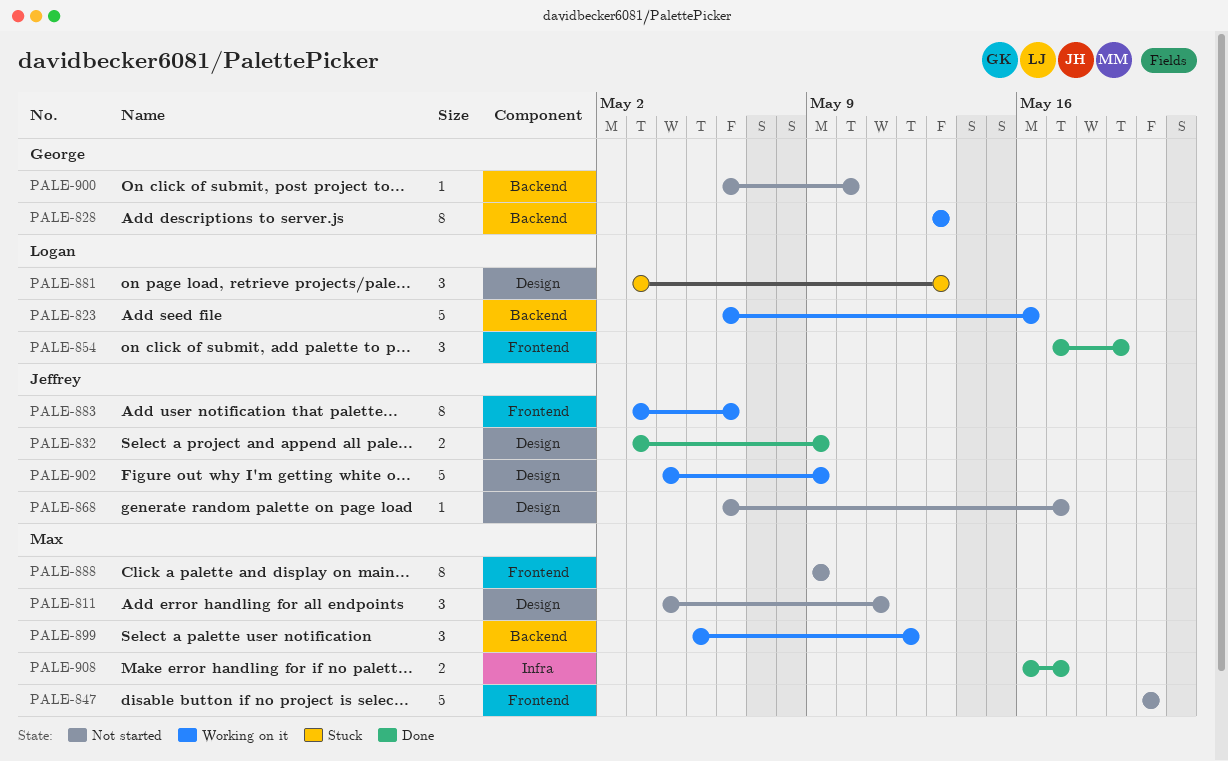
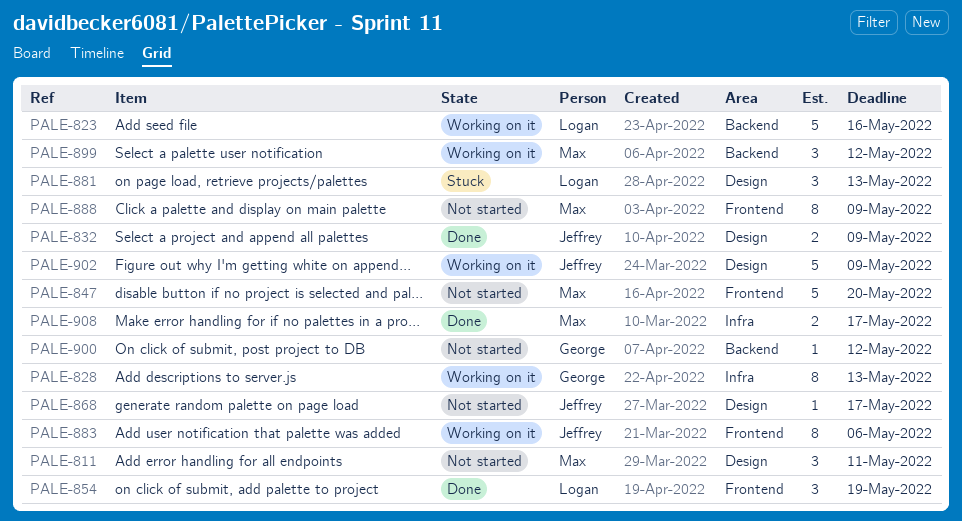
PALE-828, label: Backend -> Infra
PALE-900, due: May 10 -> May 12

